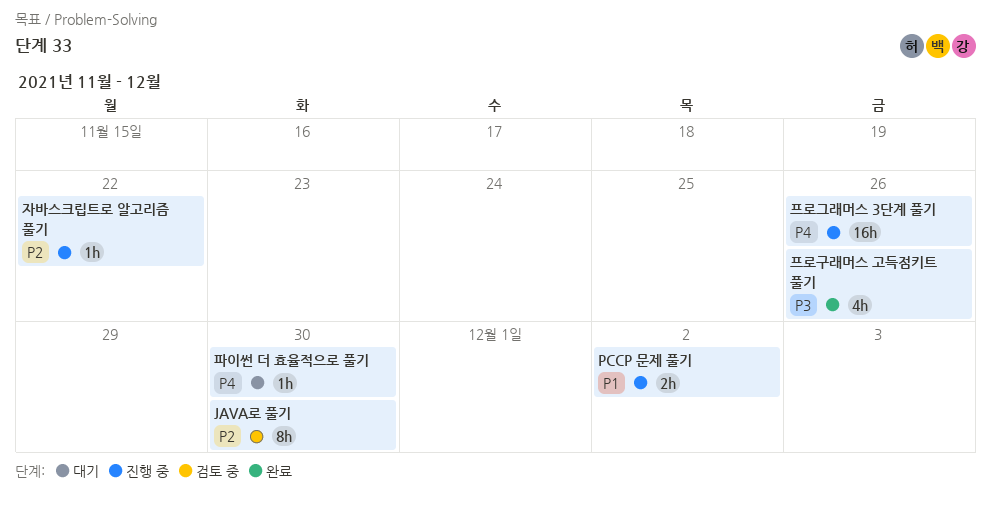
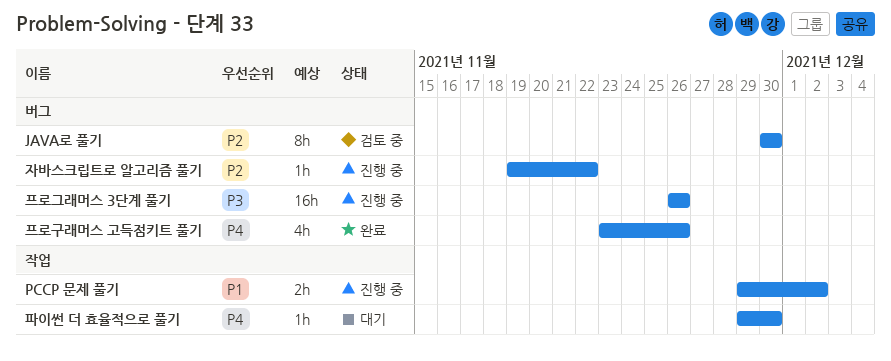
프로구래머스 고득점키트 풀기, priority: P3 -> P4
프로그래머스 3단계 풀기, priority: P4 -> P3

